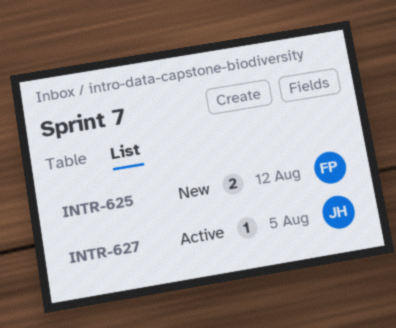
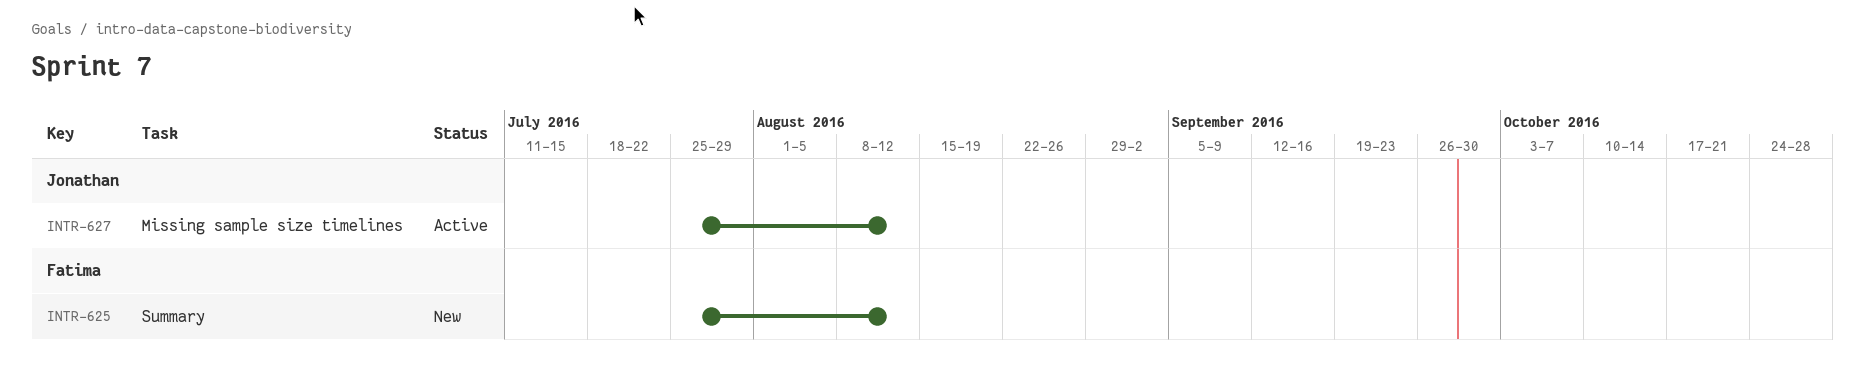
INTR-627, due: Aug 5 -> Aug 12

